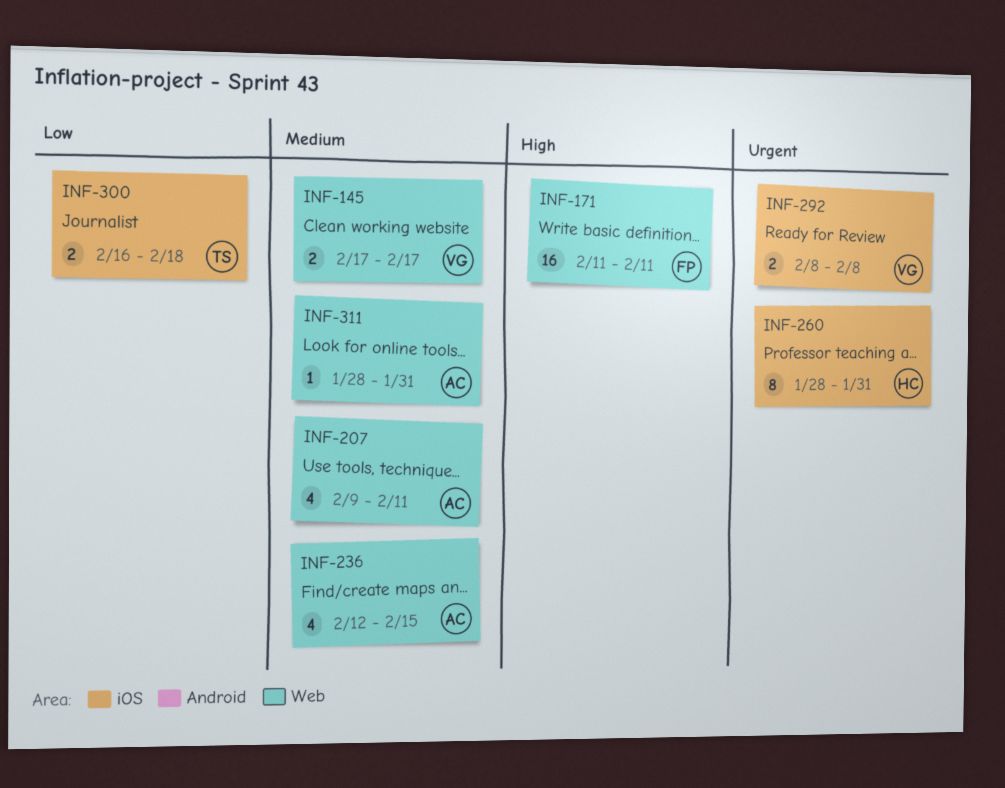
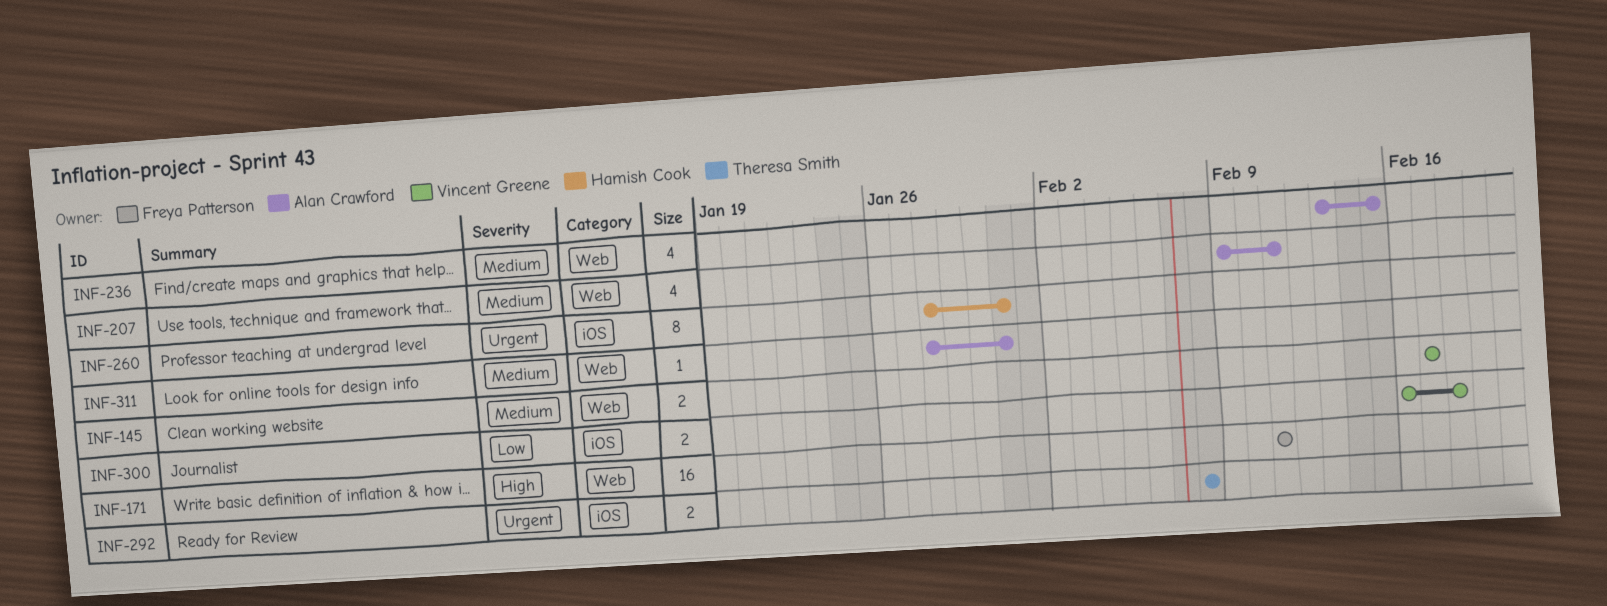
INF-236, start: Feb 12 -> Feb 13
INF-292, owner: Vincent Greene -> Theresa Smith
INF-300, owner: Theresa Smith -> Vincent Greene

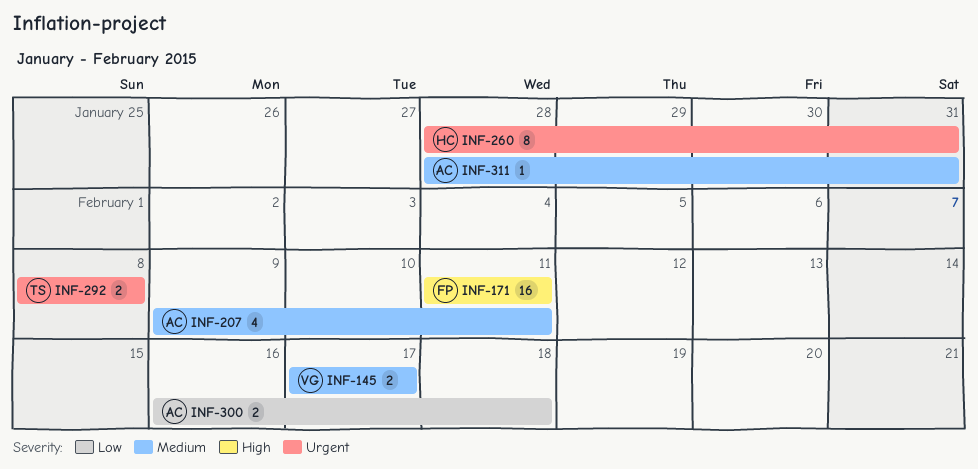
INF-236: present -> none
INF-300, owner: Vincent Greene -> Alan Crawford

